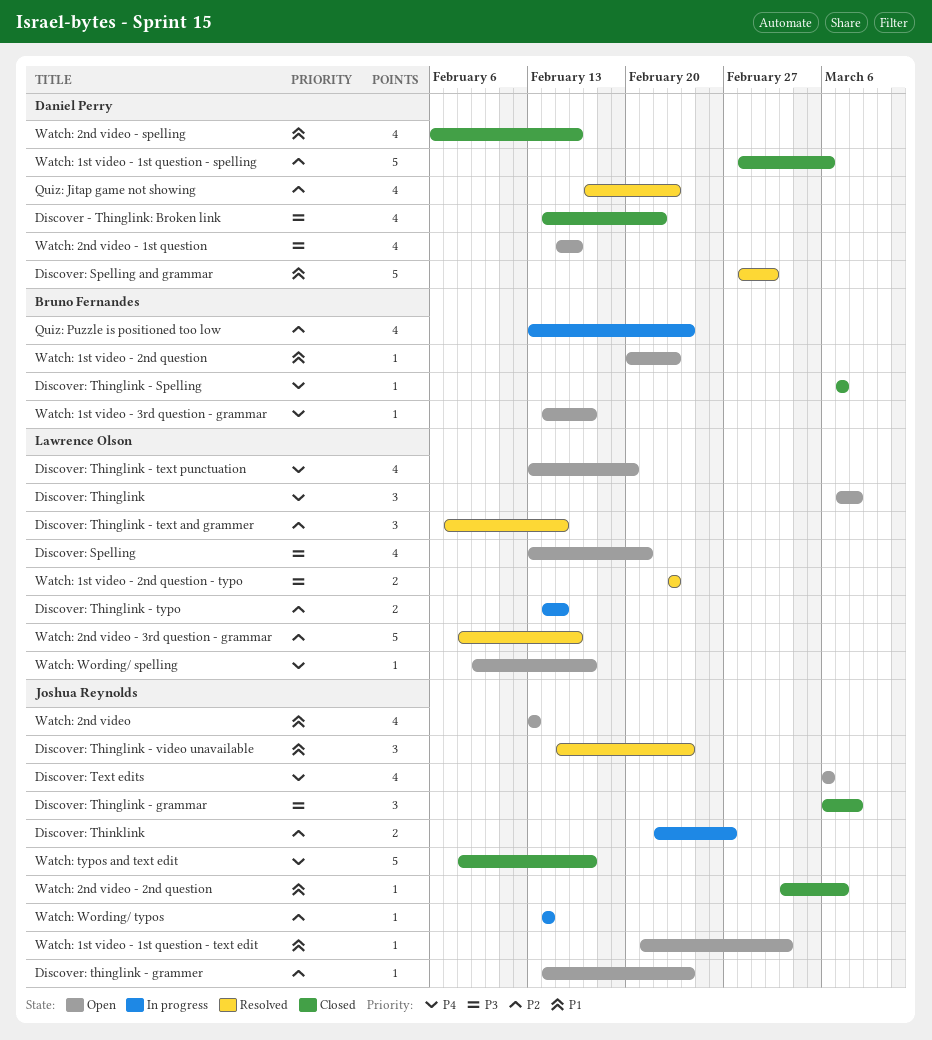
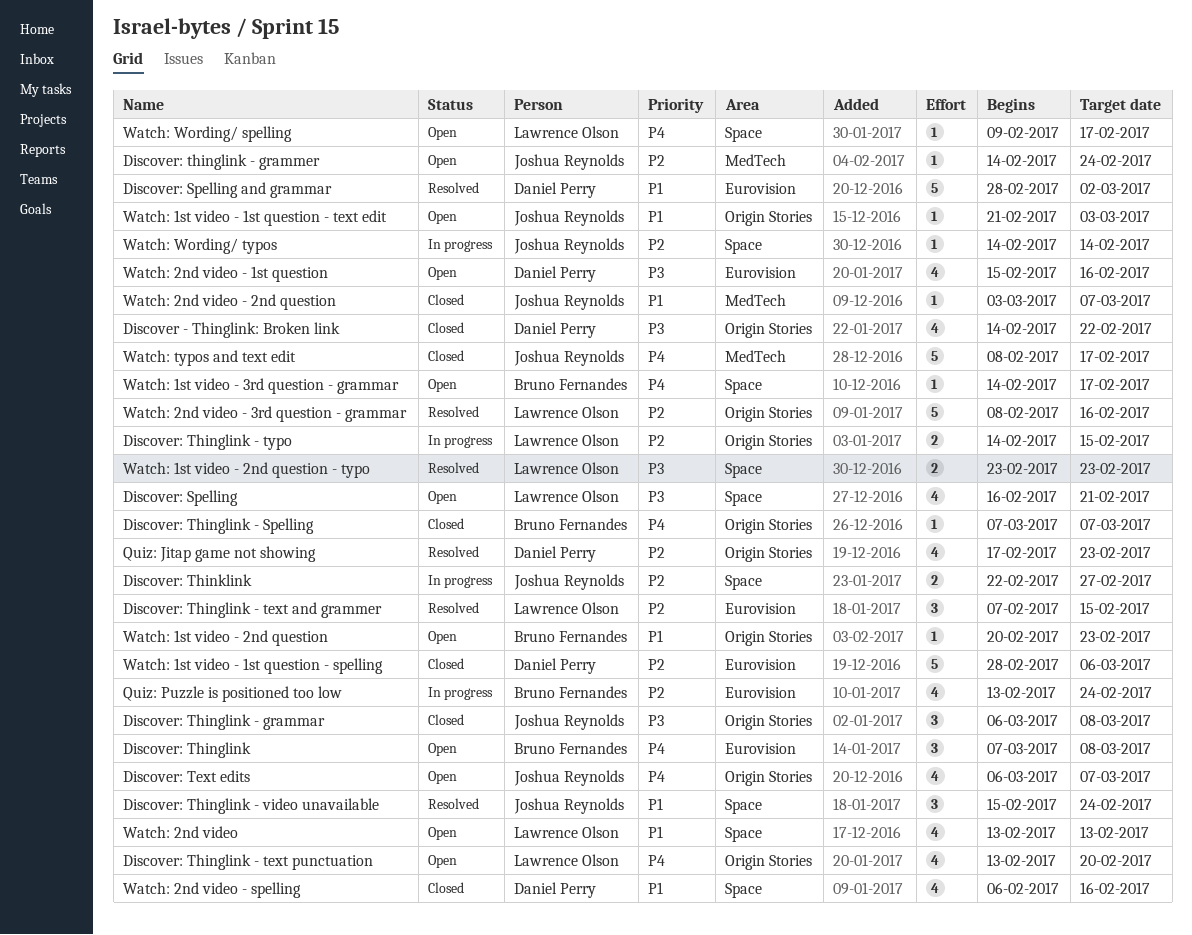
Discover: Spelling, start: Feb 13 -> Feb 16
Discover: Text edits, due: Mar 6 -> Mar 7
Discover: Thinglink, owner: Lawrence Olson -> Bruno Fernandes
Watch: 2nd video, owner: Joshua Reynolds -> Lawrence Olson

